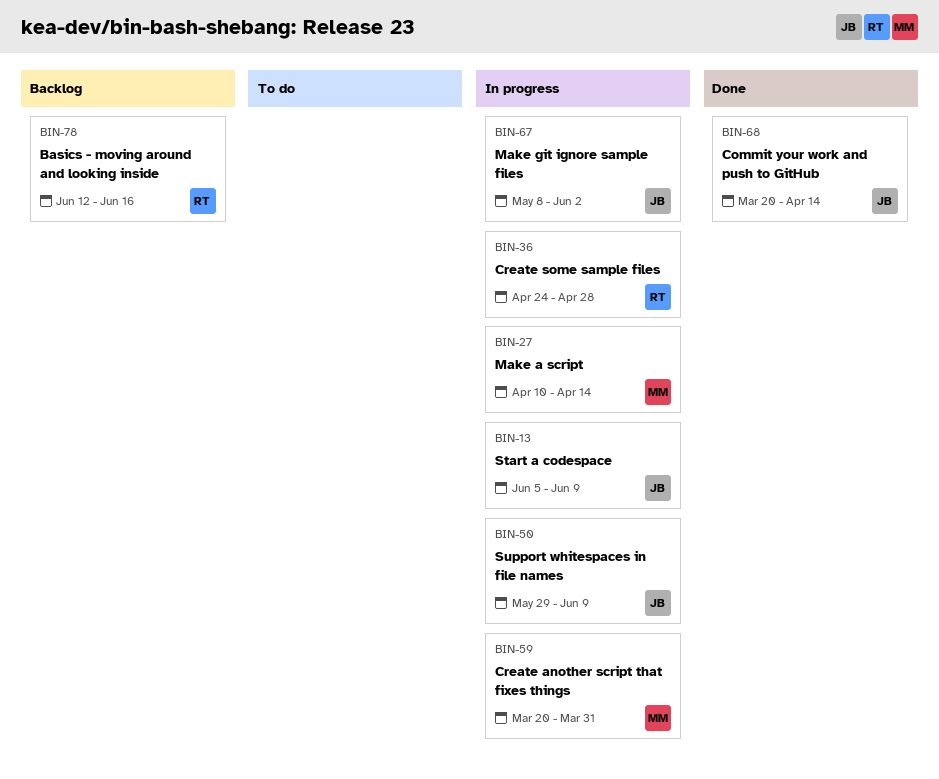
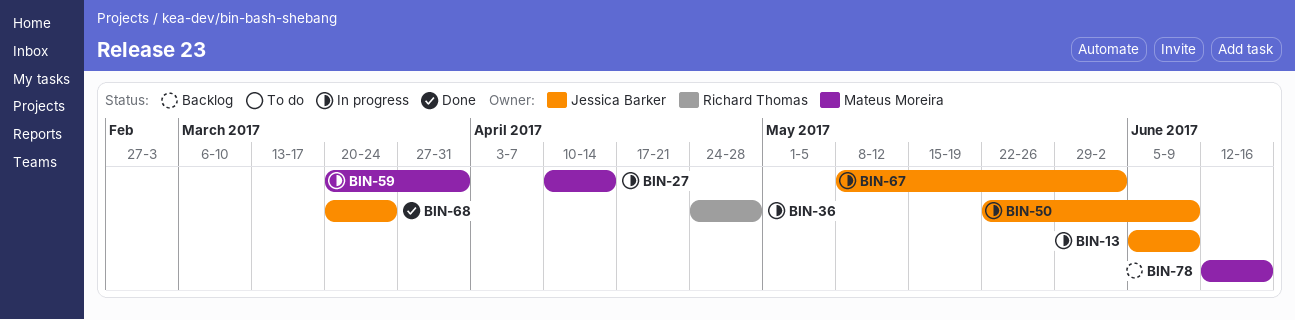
BIN-50, start: May 29 -> May 22
BIN-68, due: Apr 14 -> Mar 24
BIN-78, owner: Richard Thomas -> Mateus Moreira

